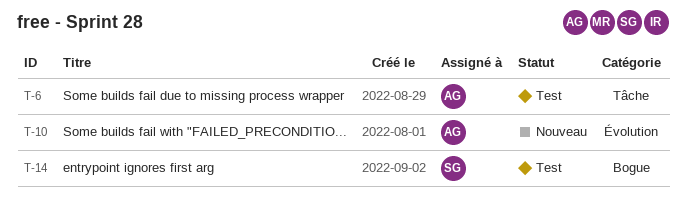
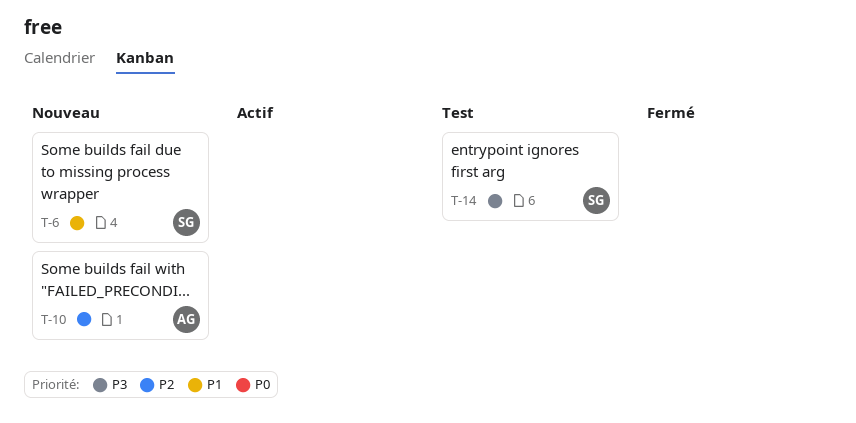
T-6, status: Test -> Nouveau
T-6, owner: AG -> SG

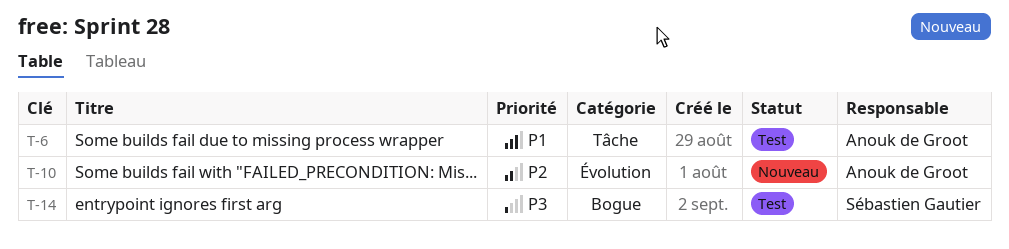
T-6, status: Nouveau -> Test
T-6, owner: Sébastien Gautier -> Anouk de Groot

